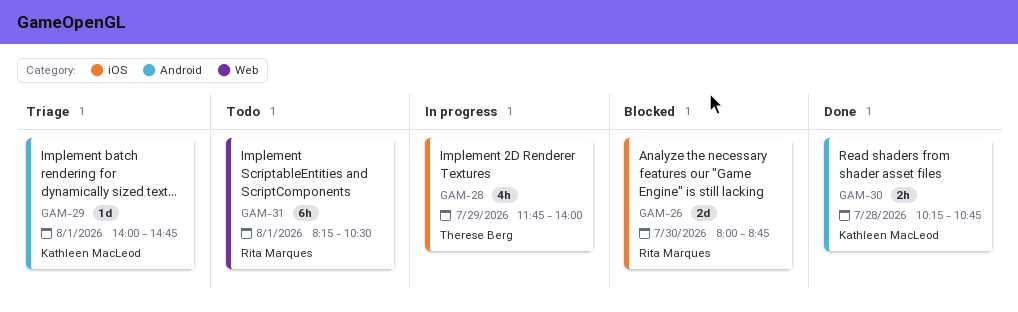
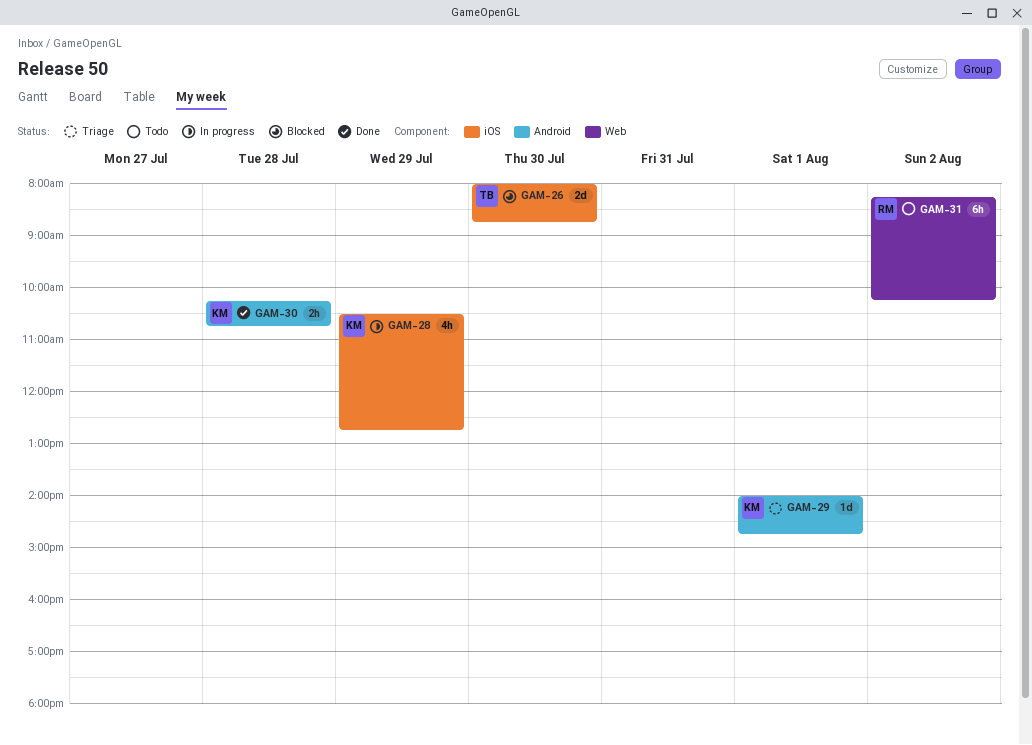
GAM-26, owner: Rita Marques -> Therese Berg
GAM-28, owner: Therese Berg -> Kathleen MacLeod
GAM-28, begins: 11:45 -> 10:30
GAM-28, ends: 14:00 -> 12:45
GAM-31, day: Aug 1 -> Aug 2
GAM-31, ends: 10:30 -> 10:15

